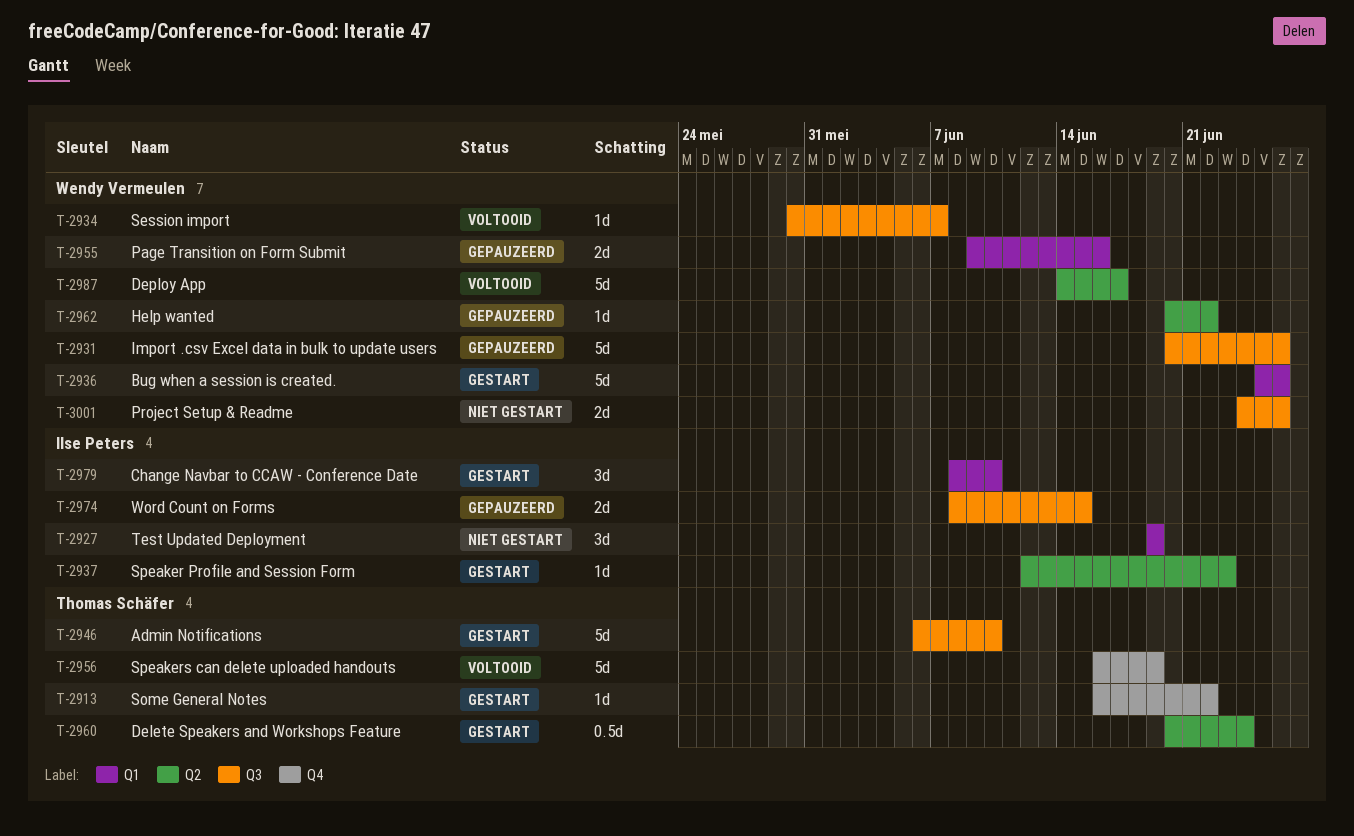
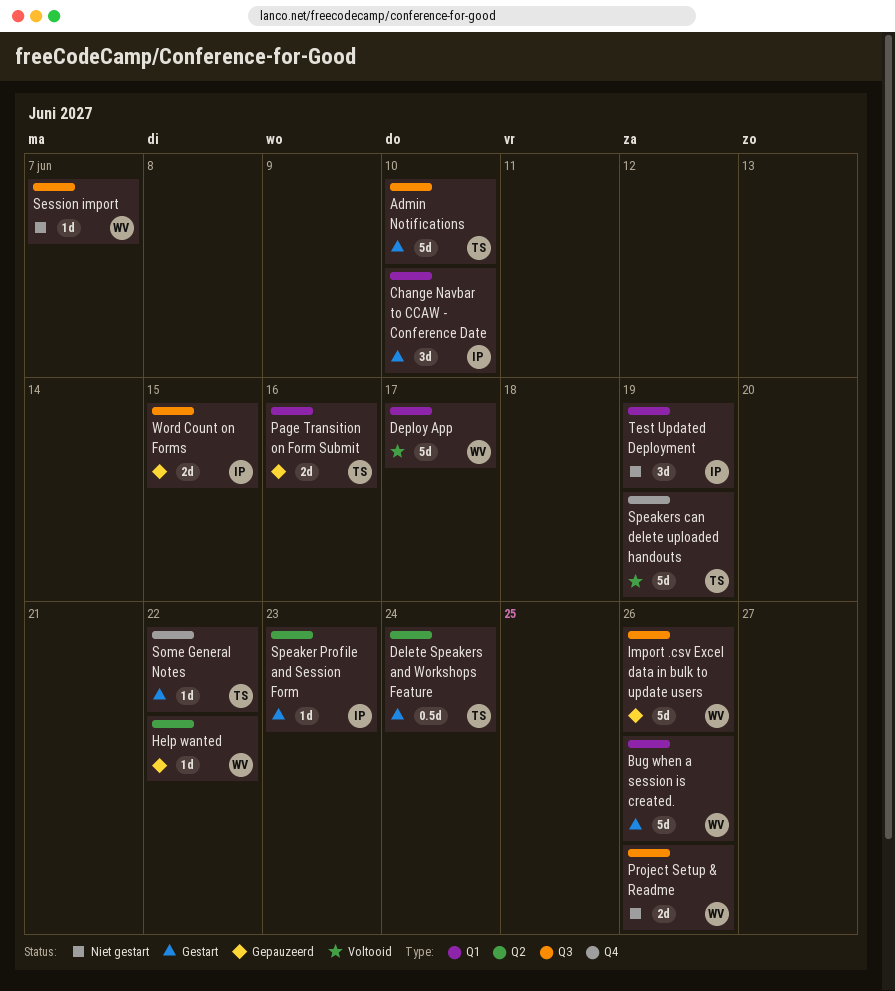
Deploy App, label: Q2 -> Q1
Page Transition on Form Submit, owner: Wendy Vermeulen -> Thomas Schäfer
Session import, status: Voltooid -> Niet gestart

